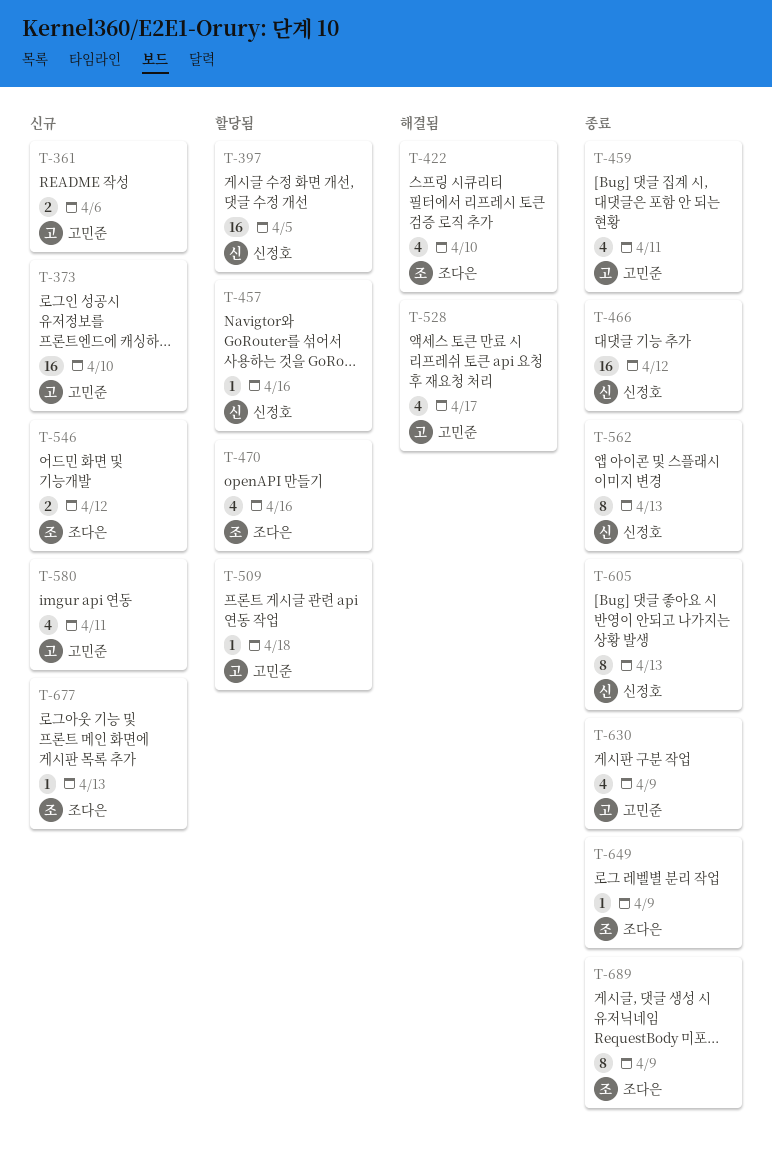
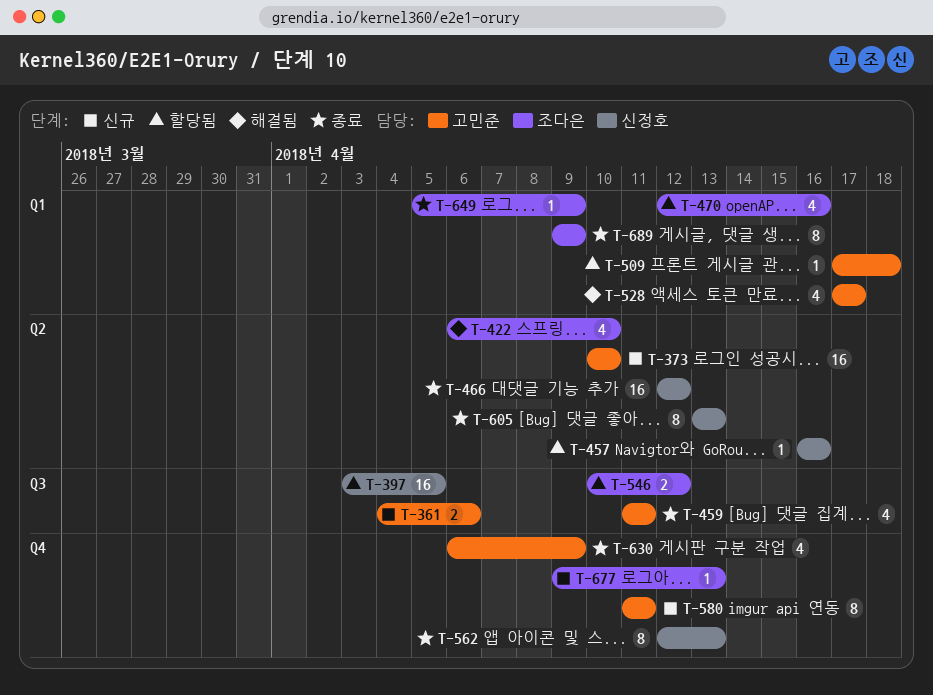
T-546, status: 신규 -> 할당됨
T-580, estimate: 4 -> 8

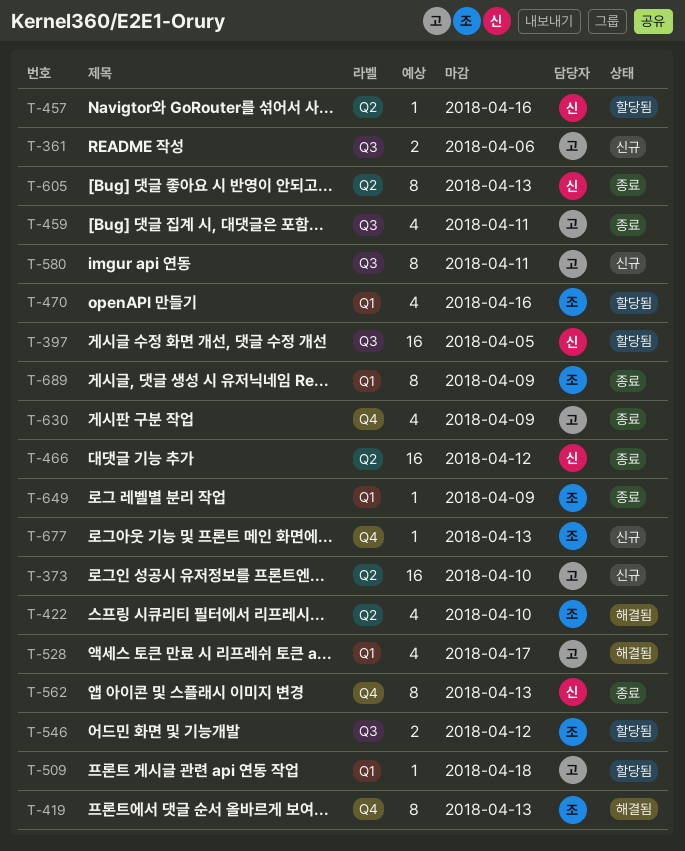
T-419: none -> present
T-580, label: Q4 -> Q3

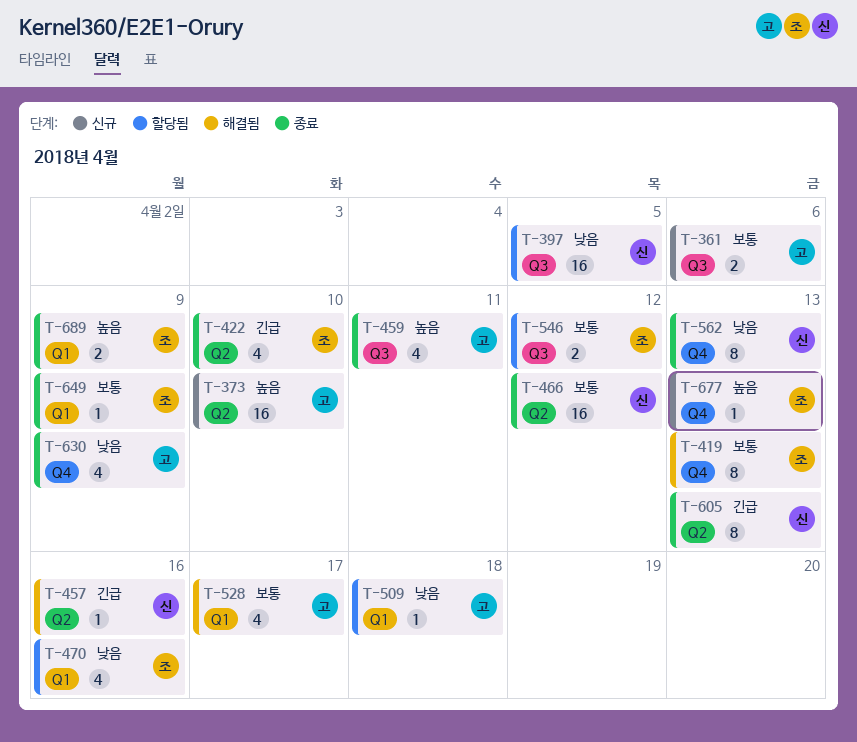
T-422, status: 해결됨 -> 종료
T-457, status: 할당됨 -> 해결됨
T-580: present -> none
T-689, estimate: 8 -> 2

